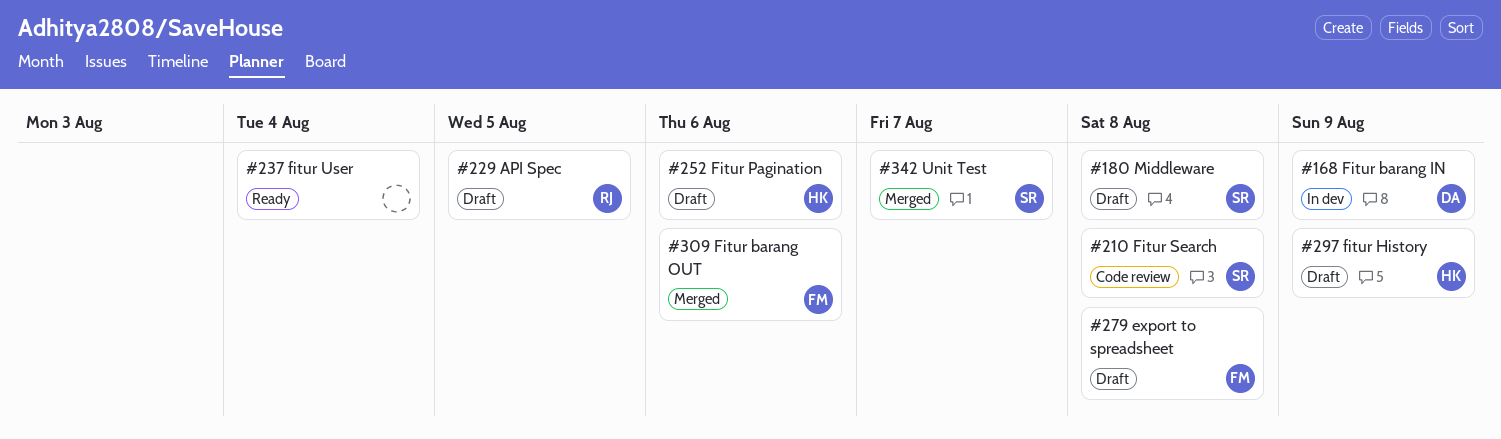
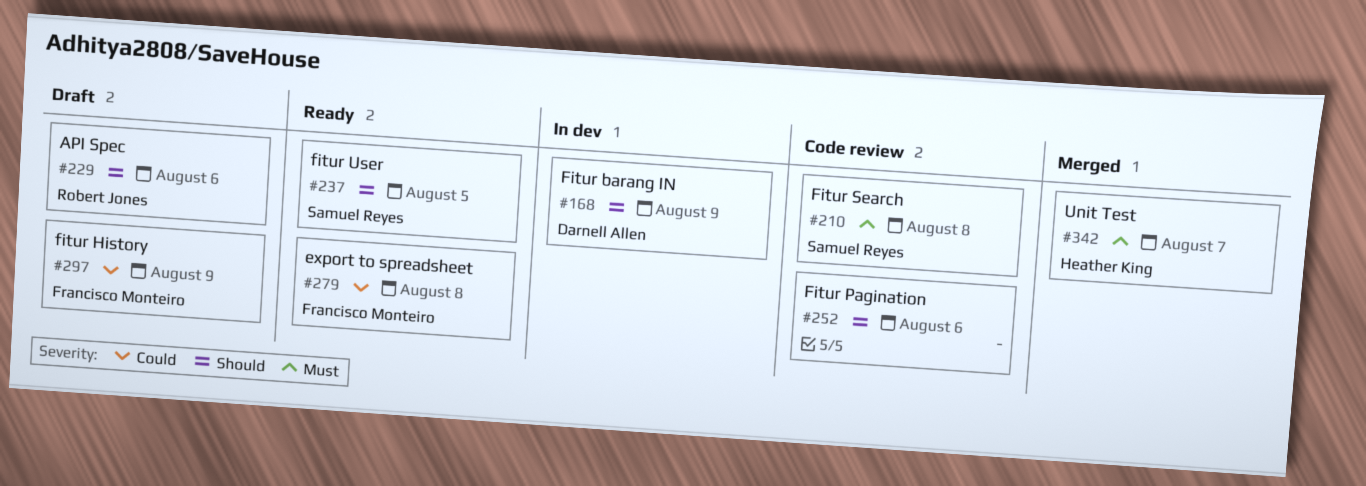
#180: present -> none
#229, due: Aug 5 -> Aug 6
#237, owner: none -> Samuel Reyes
#237, due: Aug 4 -> Aug 5
#252, status: Draft -> Code review
#252, owner: Heather King -> none
#279, status: Draft -> Ready
#297, owner: Heather King -> Francisco Monteiro
#309: present -> none
#342, owner: Samuel Reyes -> Heather King

